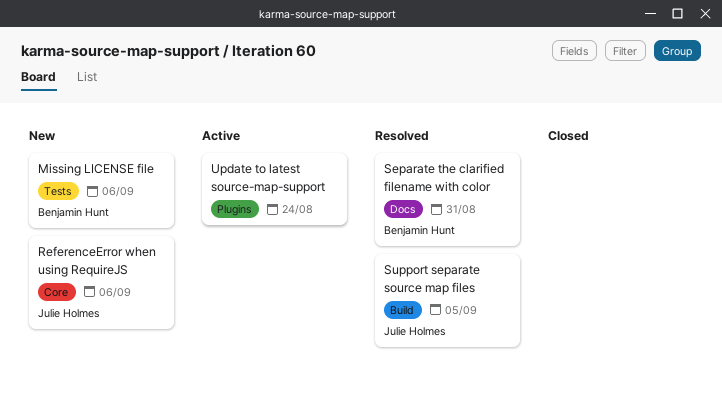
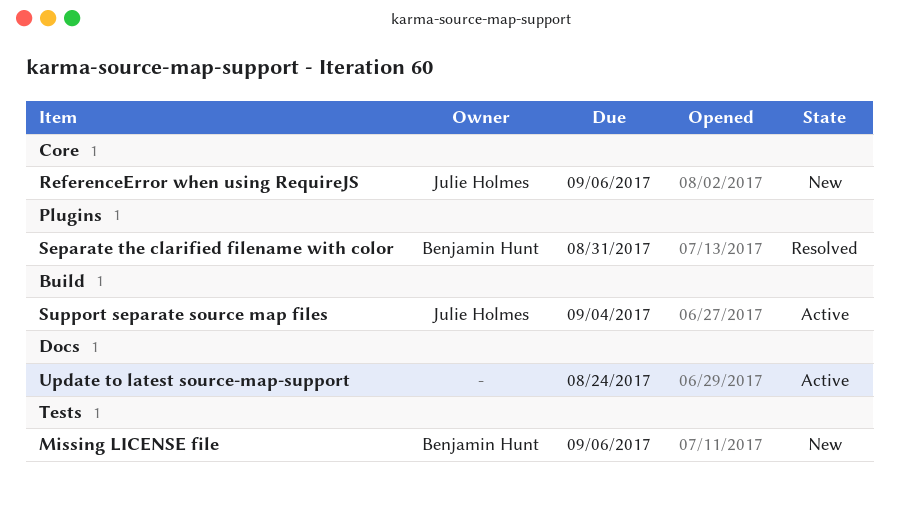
Separate the clarified filename with color, label: Docs -> Plugins
Support separate source map files, status: Resolved -> Active
Support separate source map files, due: Sep 5 -> Sep 4
Update to latest source-map-support, label: Plugins -> Docs

